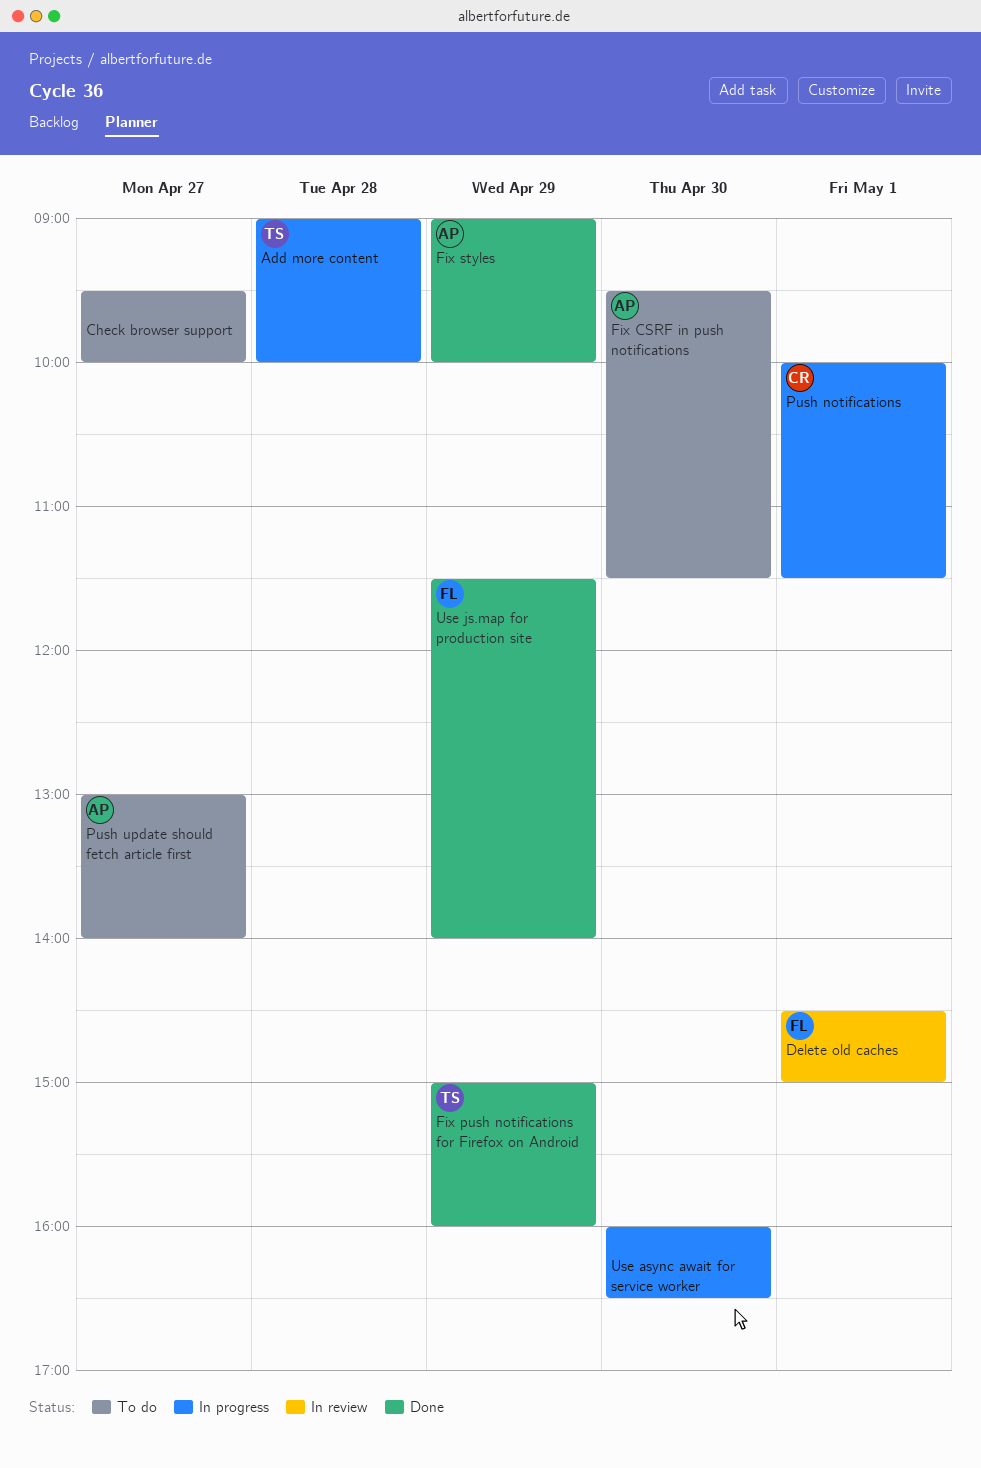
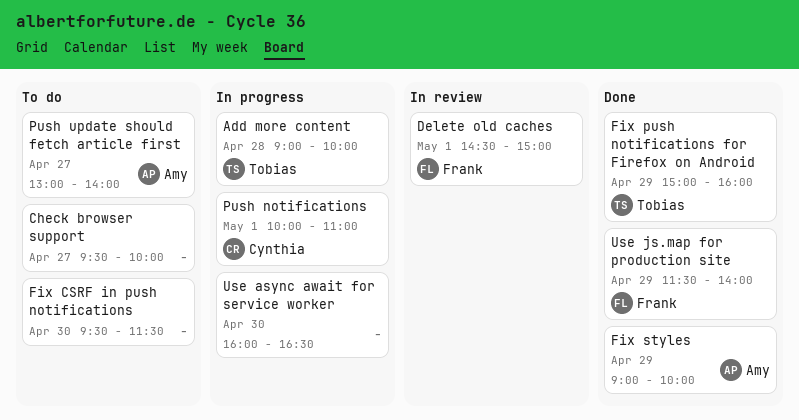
Fix CSRF in push notifications, owner: Amy -> none
Push notifications, ends: 11:30 -> 11:00

